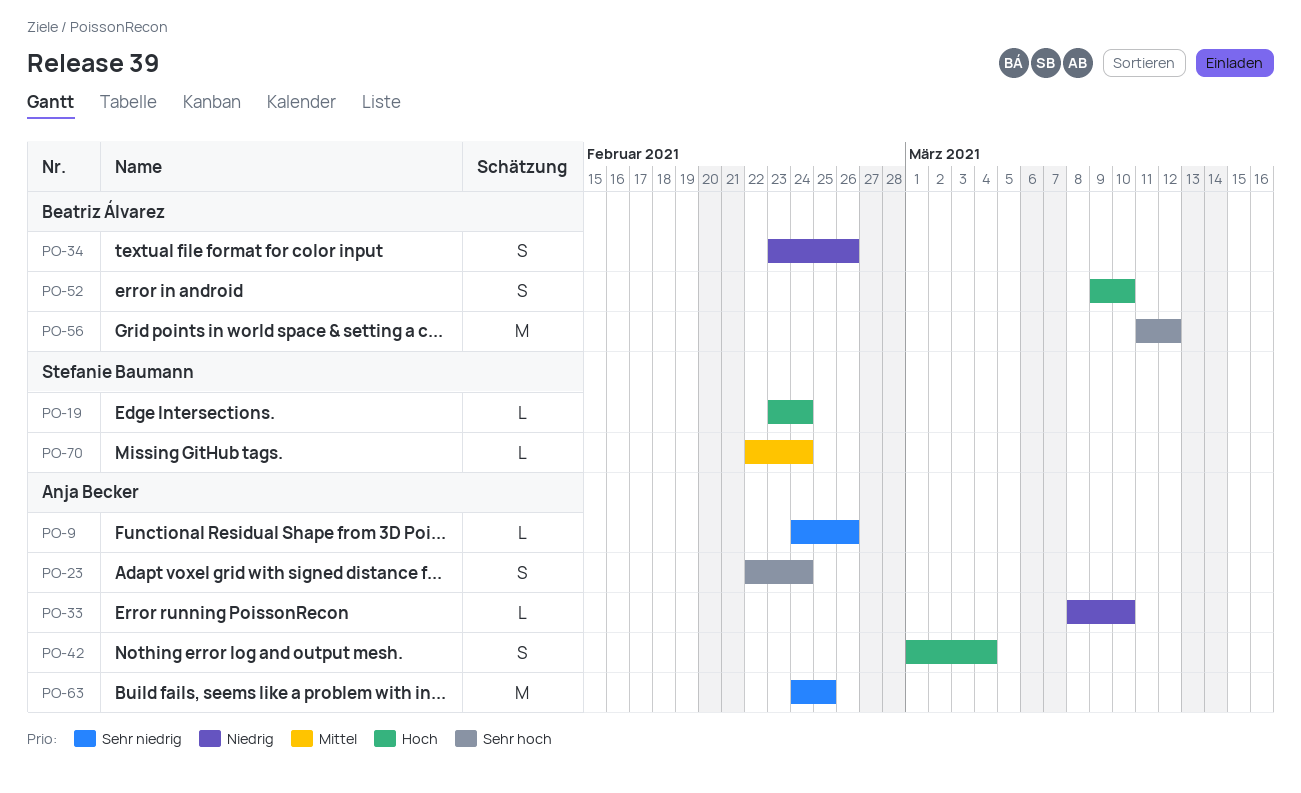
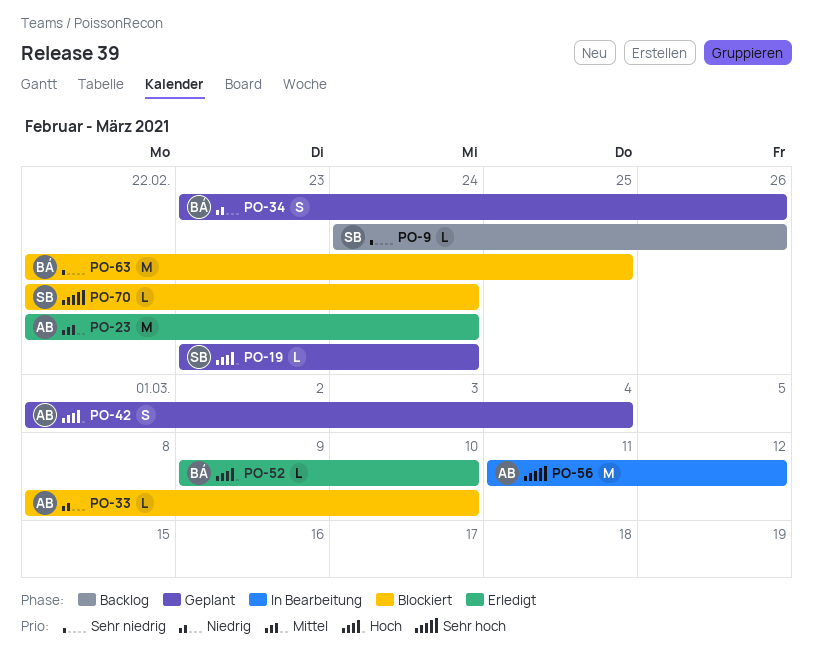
PO-9, owner: Anja Becker -> Stefanie Baumann
PO-23, priority: Sehr hoch -> Mittel
PO-23, estimate: S -> M
PO-52, estimate: S -> L
PO-56, owner: Beatriz Álvarez -> Anja Becker
PO-63, owner: Anja Becker -> Beatriz Álvarez
PO-63, start: Feb 24 -> Feb 22
PO-70, priority: Mittel -> Sehr hoch

